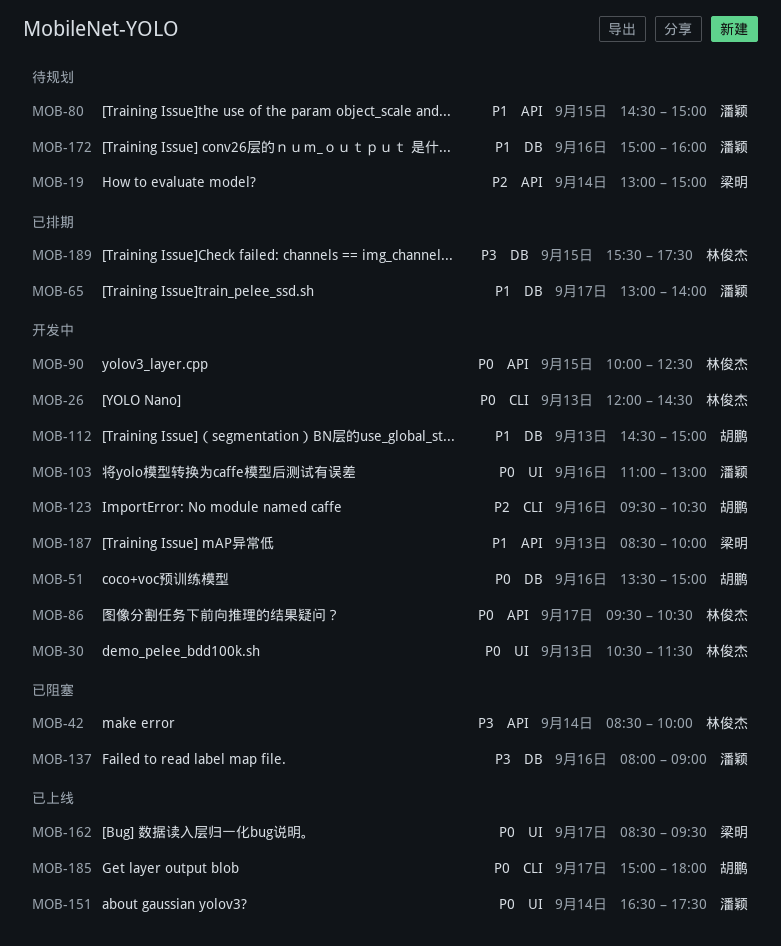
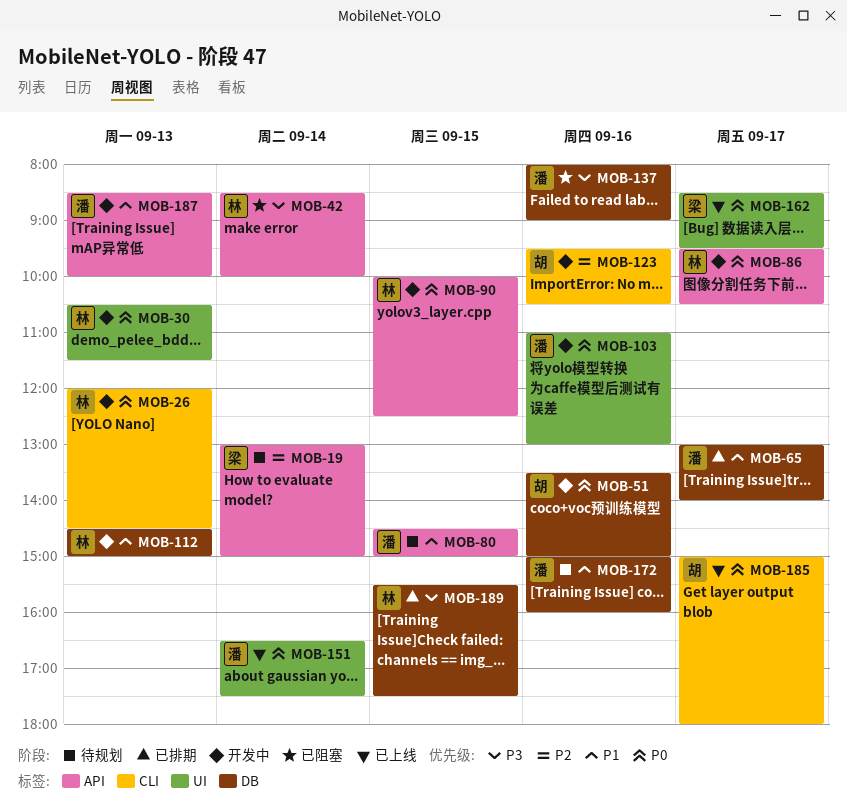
MOB-112, owner: 胡鹏 -> 林俊杰
MOB-187, owner: 梁明 -> 潘颖

